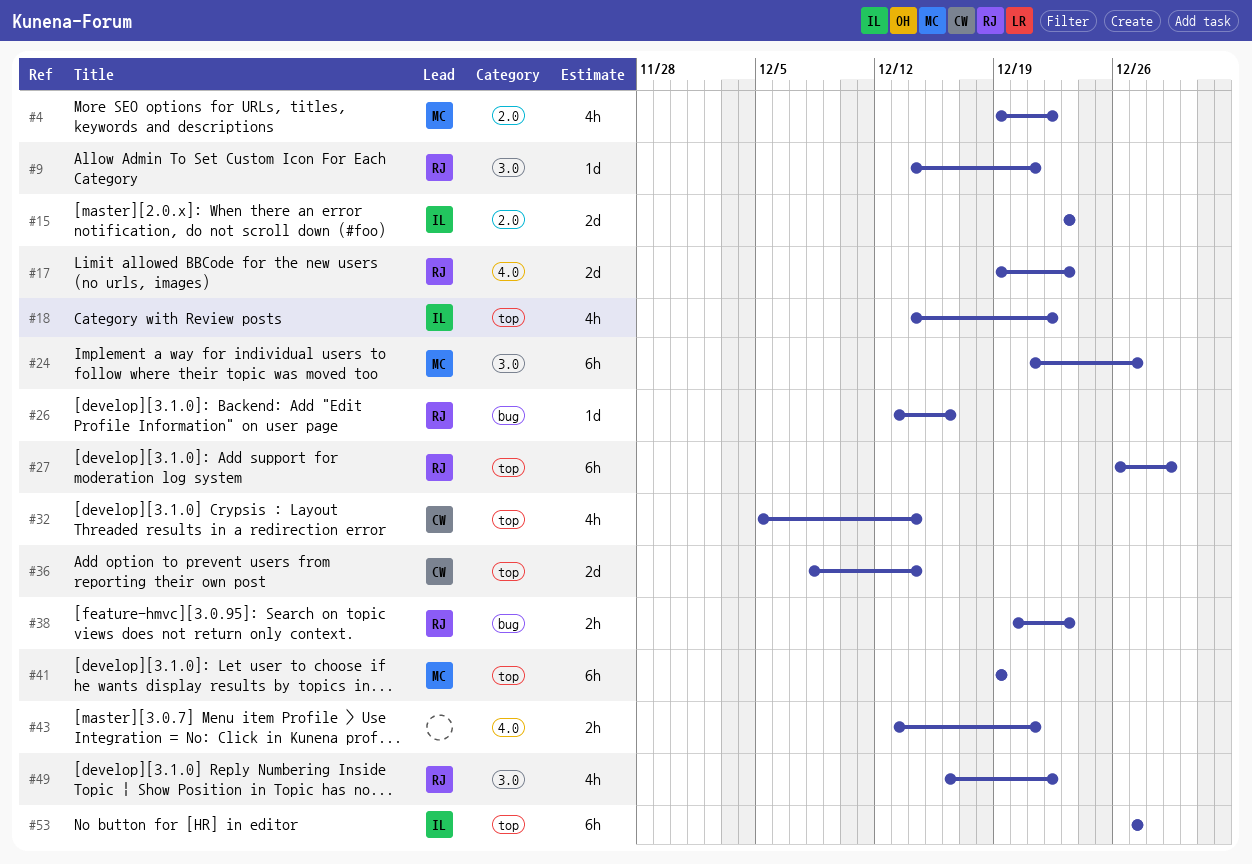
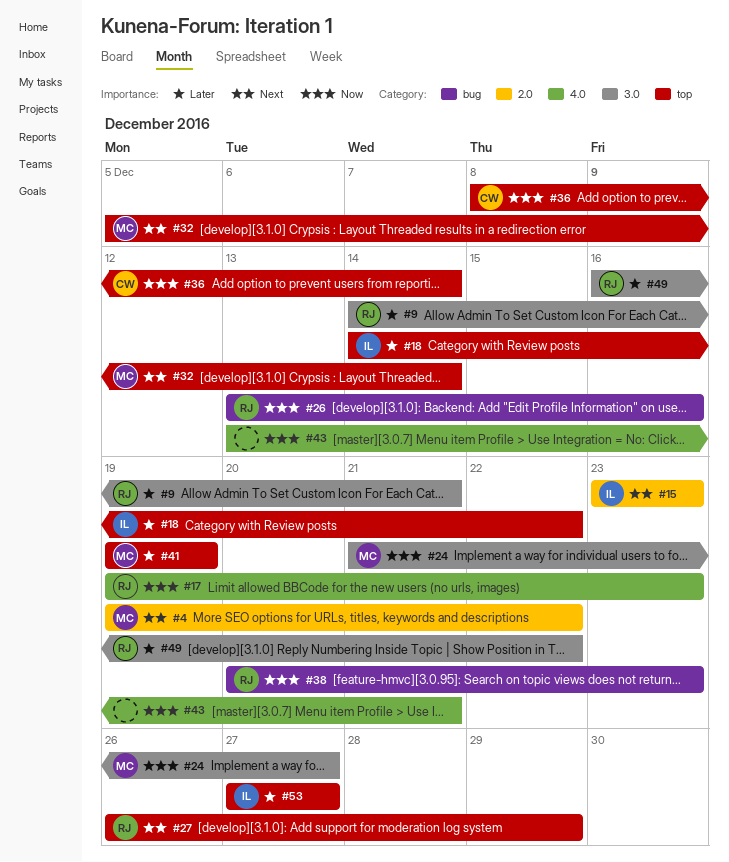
#32, owner: CW -> MC

